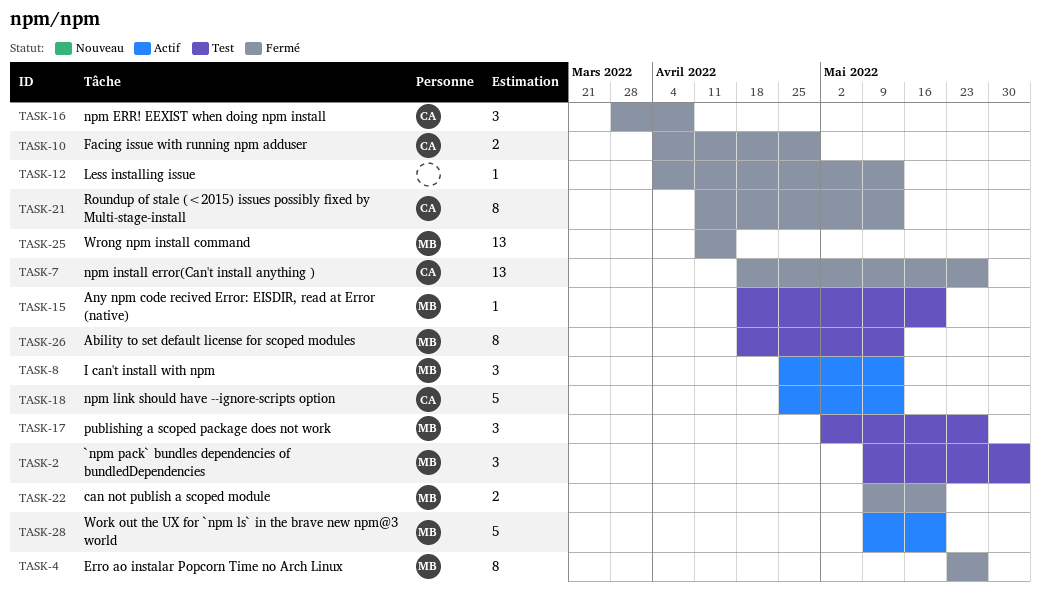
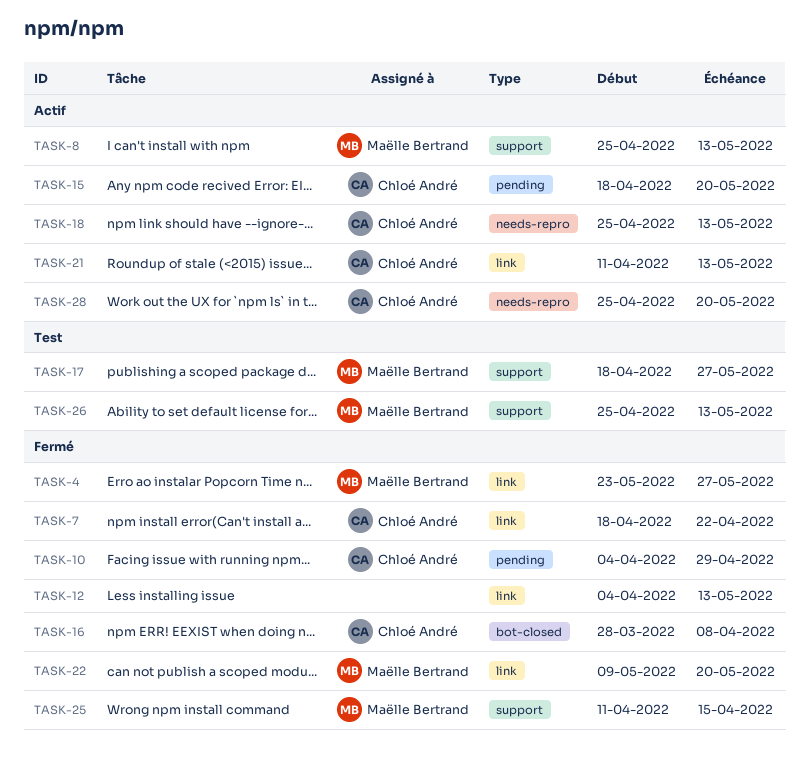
TASK-2: present -> none
TASK-7, due: May 27 -> Apr 22
TASK-15, status: Test -> Actif
TASK-15, owner: Maëlle Bertrand -> Chloé André
TASK-17, start: May 2 -> Apr 18
TASK-21, status: Fermé -> Actif
TASK-26, start: Apr 18 -> Apr 25
TASK-28, owner: Maëlle Bertrand -> Chloé André
TASK-28, start: May 9 -> Apr 25

